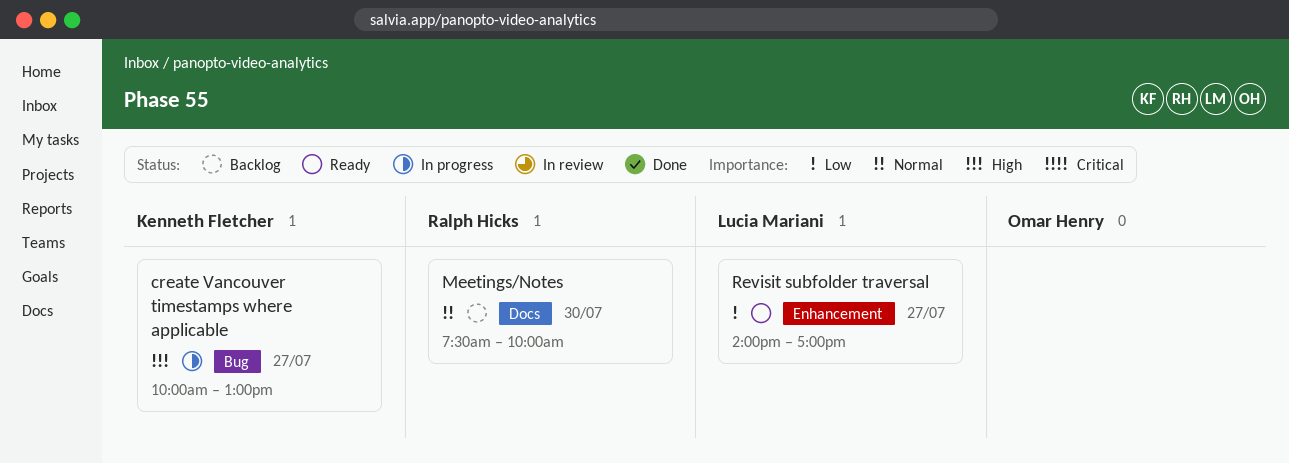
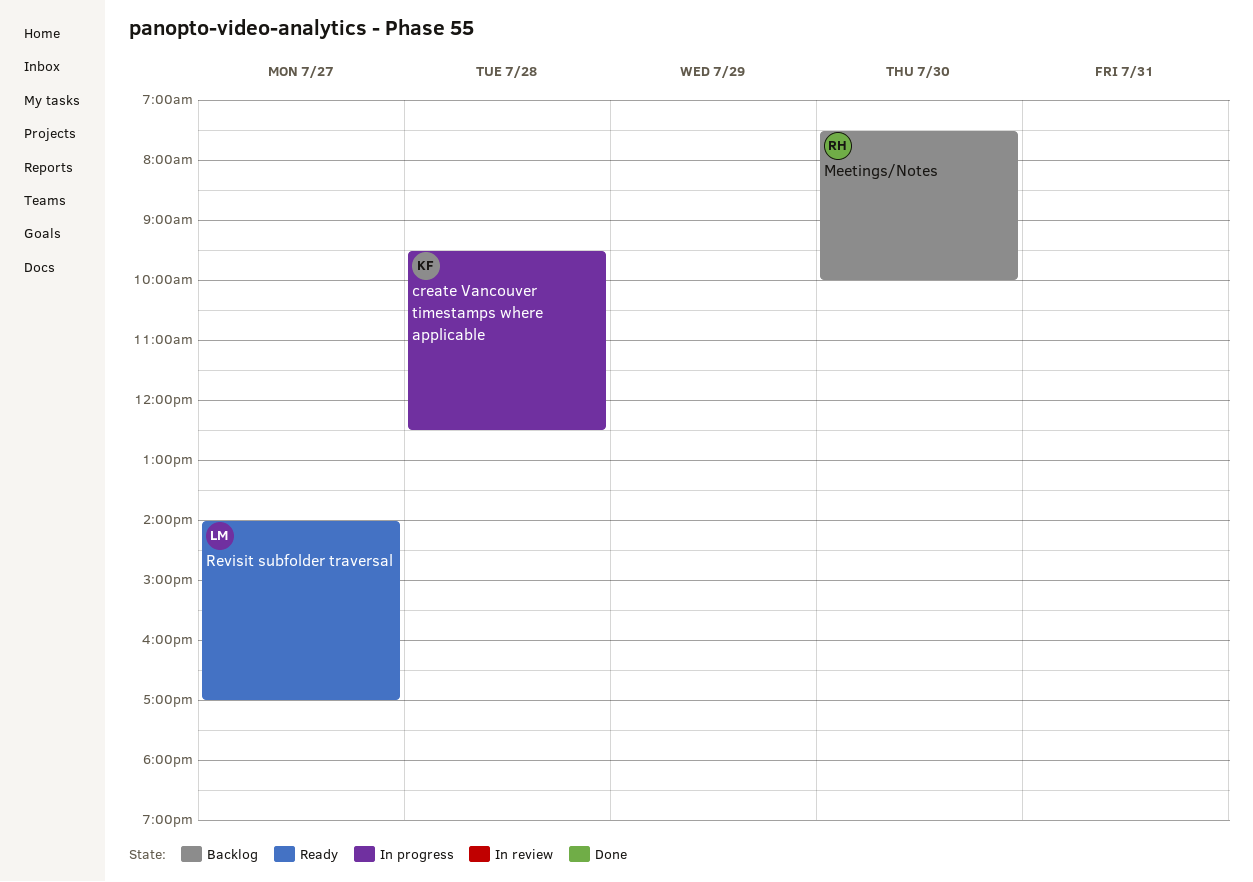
create Vancouver timestamps where applicable, day: Jul 27 -> Jul 28
create Vancouver timestamps where applicable, begins: 10:00 -> 09:30
create Vancouver timestamps where applicable, ends: 13:00 -> 12:30

